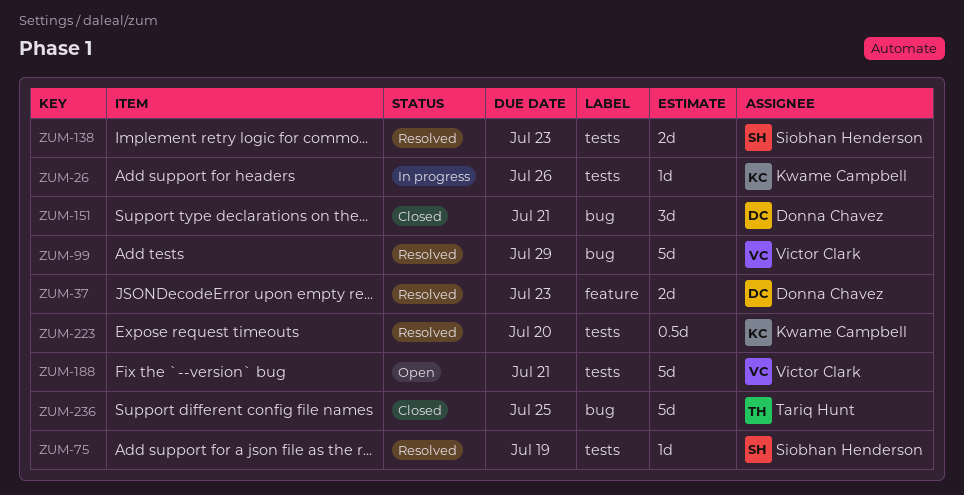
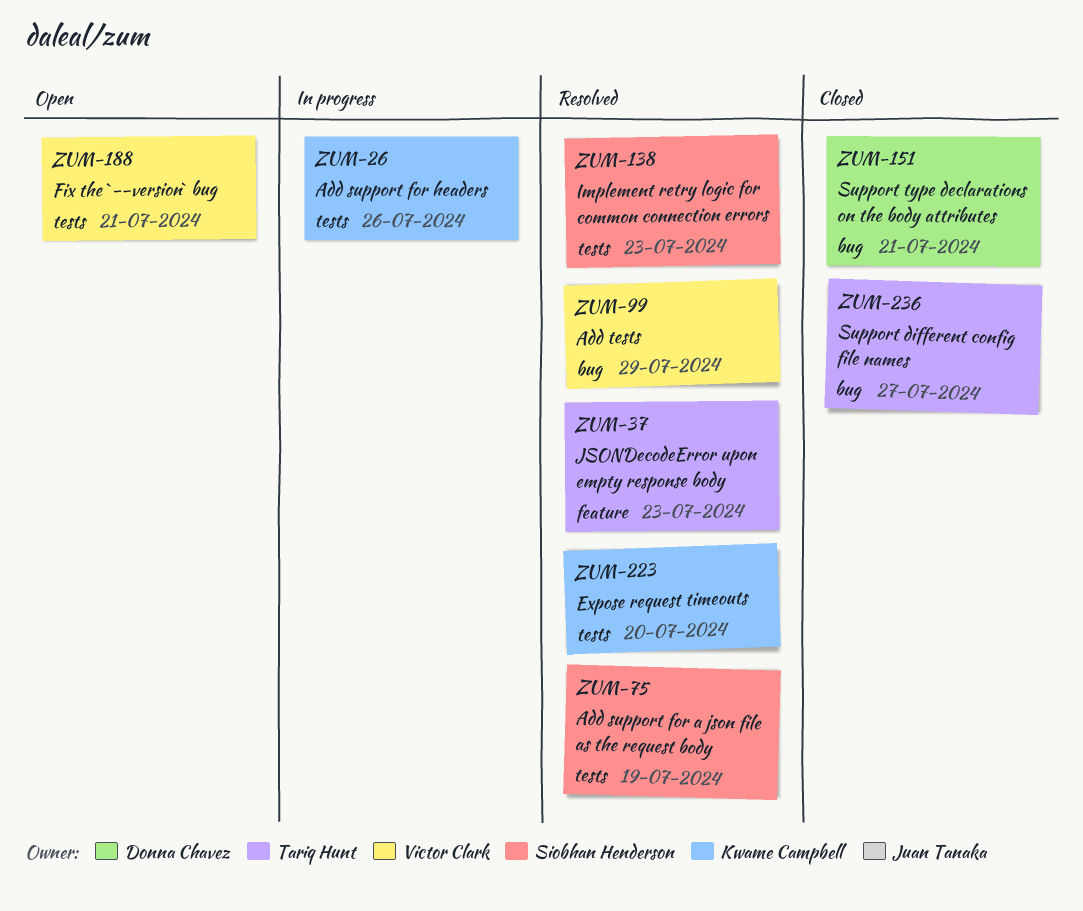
ZUM-37, owner: Donna Chavez -> Tariq Hunt
ZUM-236, due: Jul 25 -> Jul 27

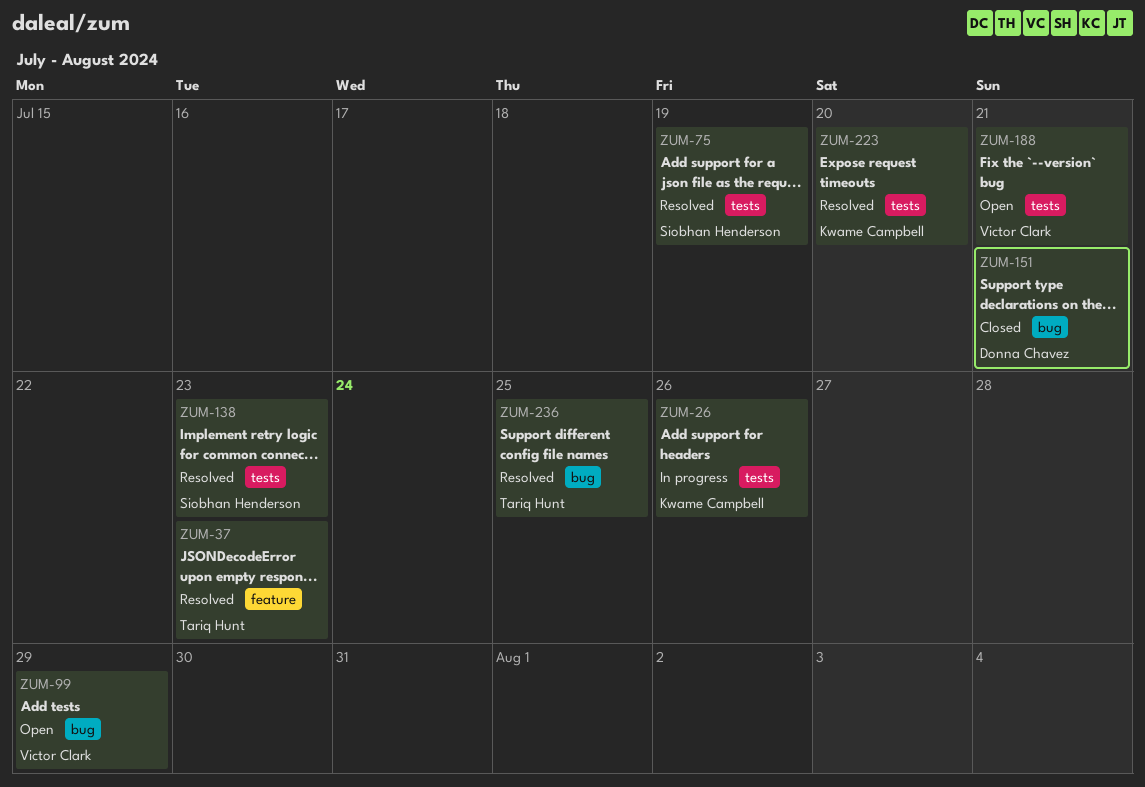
ZUM-99, status: Resolved -> Open
ZUM-236, status: Closed -> Resolved
ZUM-236, due: Jul 27 -> Jul 25

